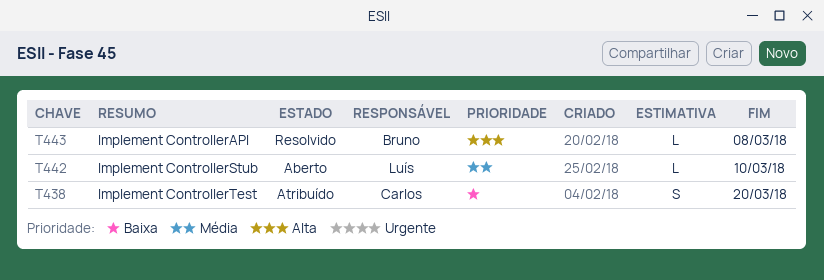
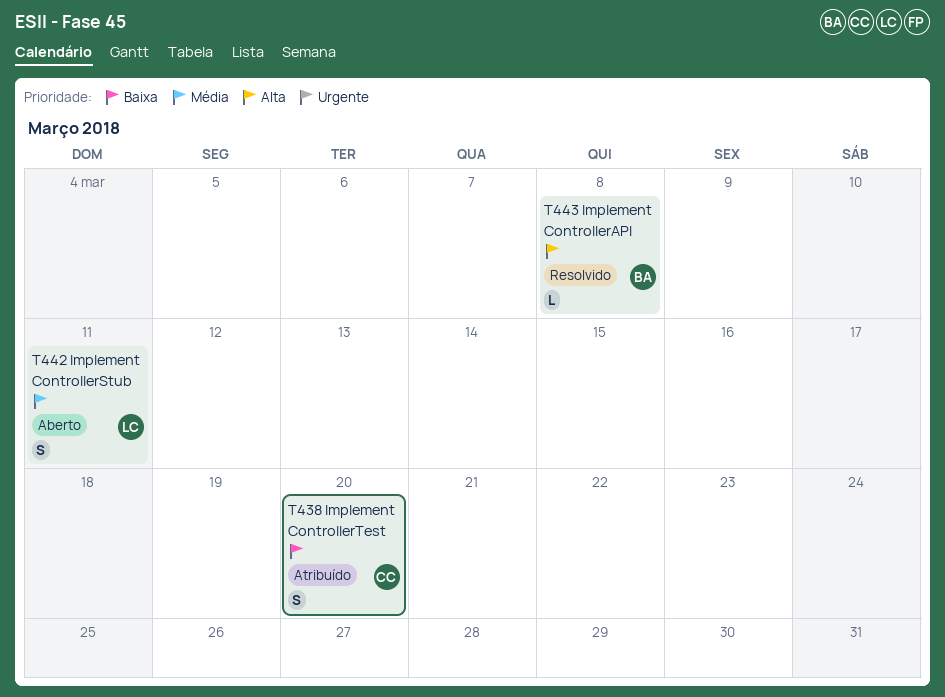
T442, estimate: L -> S
T442, due: Mar 10 -> Mar 11

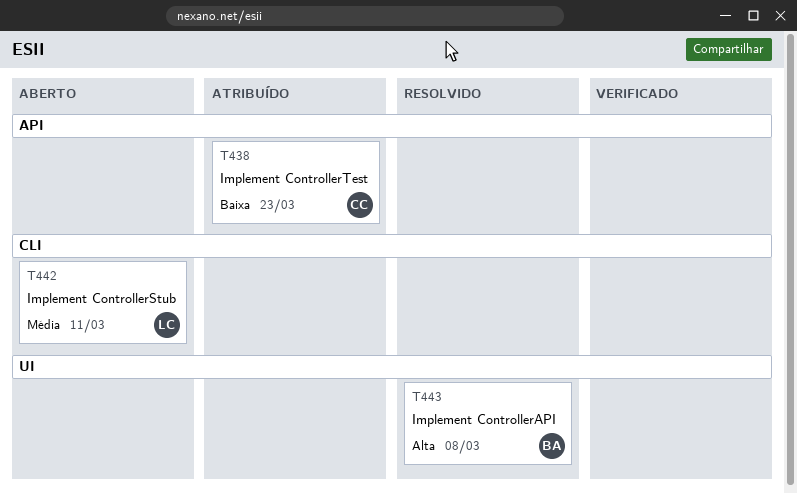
T438, due: Mar 20 -> Mar 23

